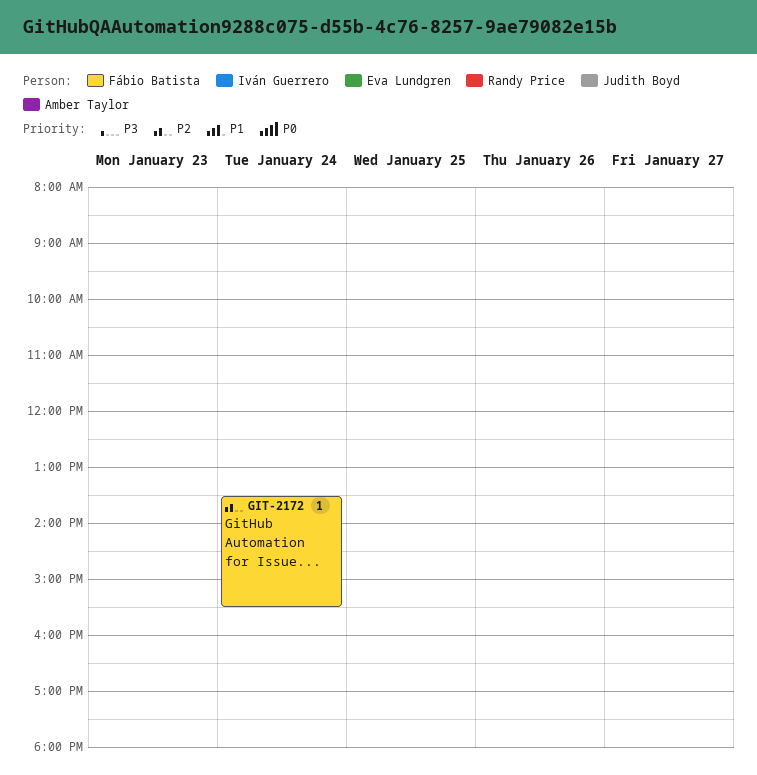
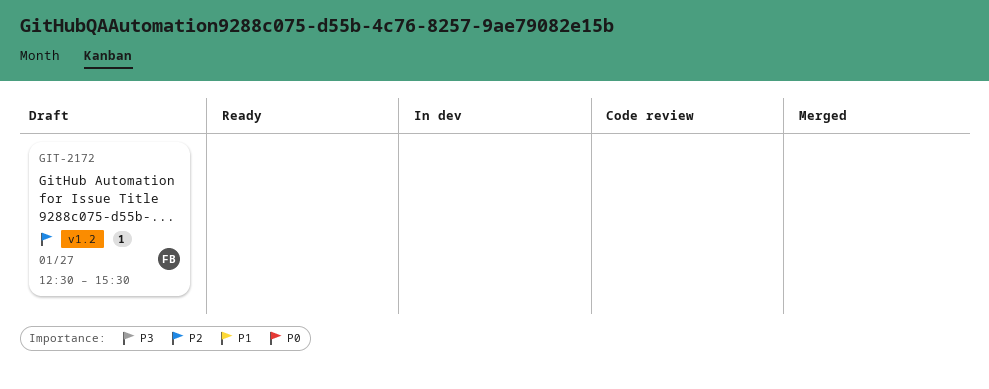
GIT-2172, day: Jan 24 -> Jan 27
GIT-2172, begins: 13:30 -> 12:30

